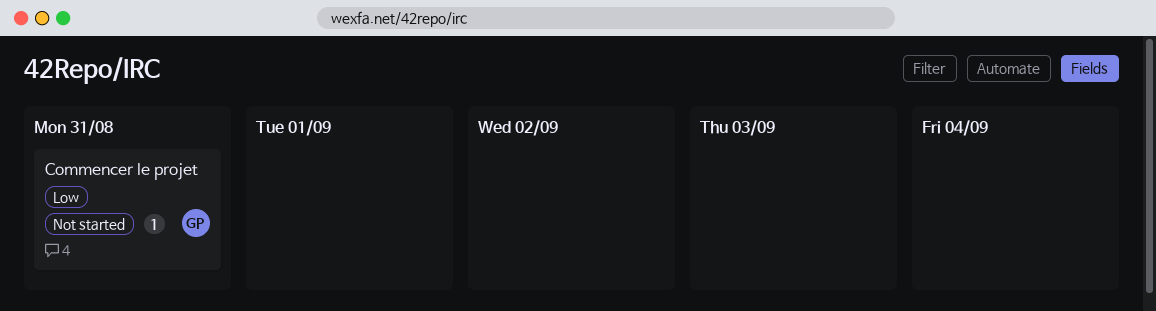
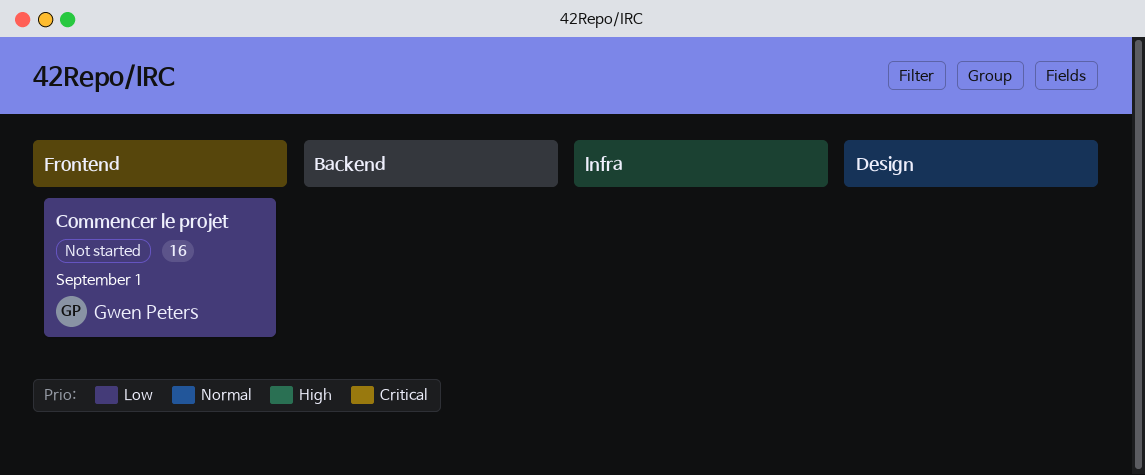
Commencer le projet, estimate: 1 -> 16
Commencer le projet, due: Aug 31 -> Sep 1

